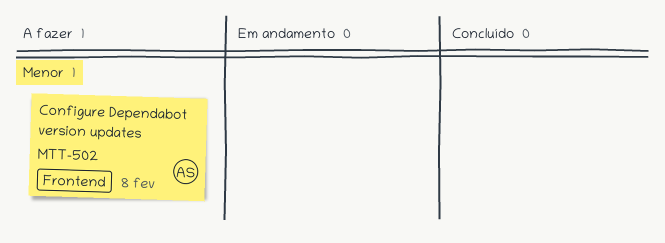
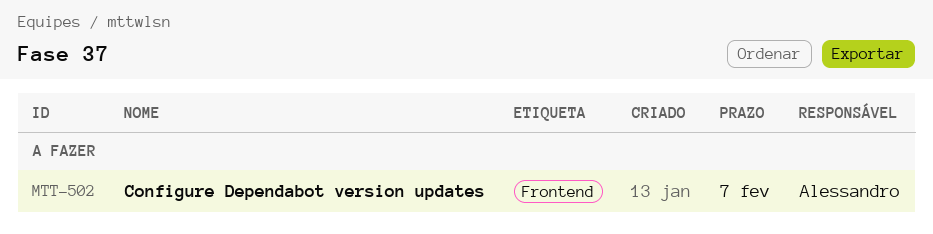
MTT-502, due: Feb 8 -> Feb 7

